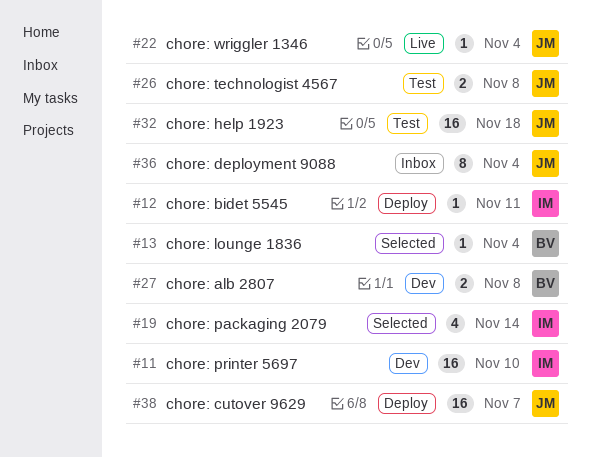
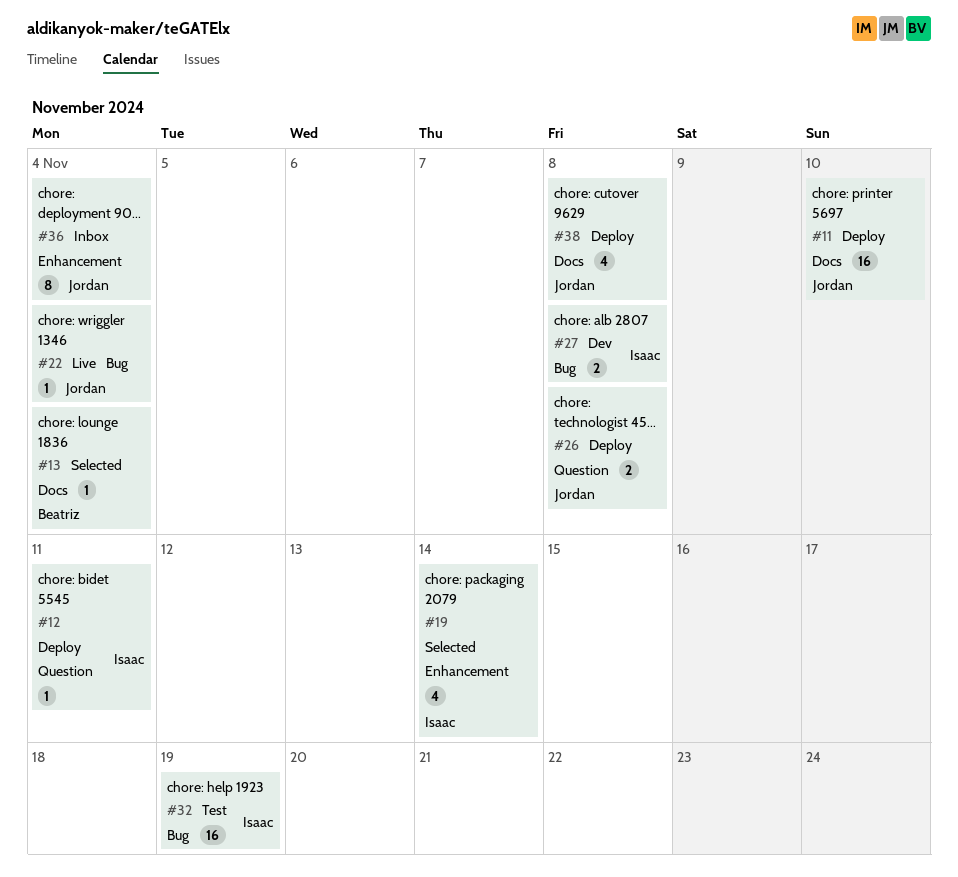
#11, status: Dev -> Deploy
#11, owner: Isaac -> Jordan
#26, status: Test -> Deploy
#27, owner: Beatriz -> Isaac
#32, owner: Jordan -> Isaac
#32, due: Nov 18 -> Nov 19
#38, estimate: 16 -> 4
#38, due: Nov 7 -> Nov 8

